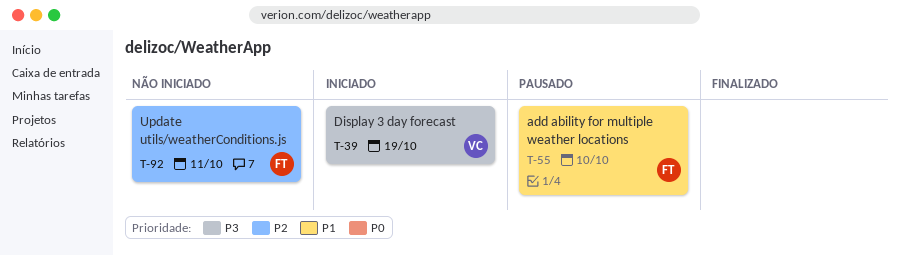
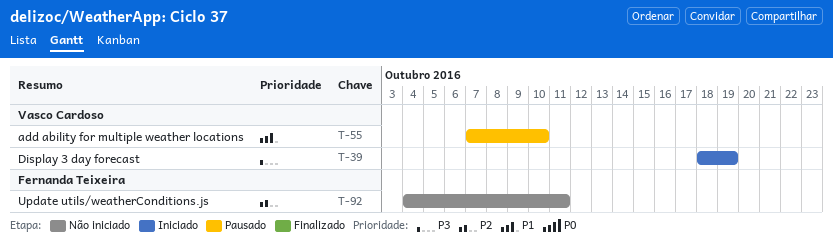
T-55, owner: Fernanda Teixeira -> Vasco Cardoso

